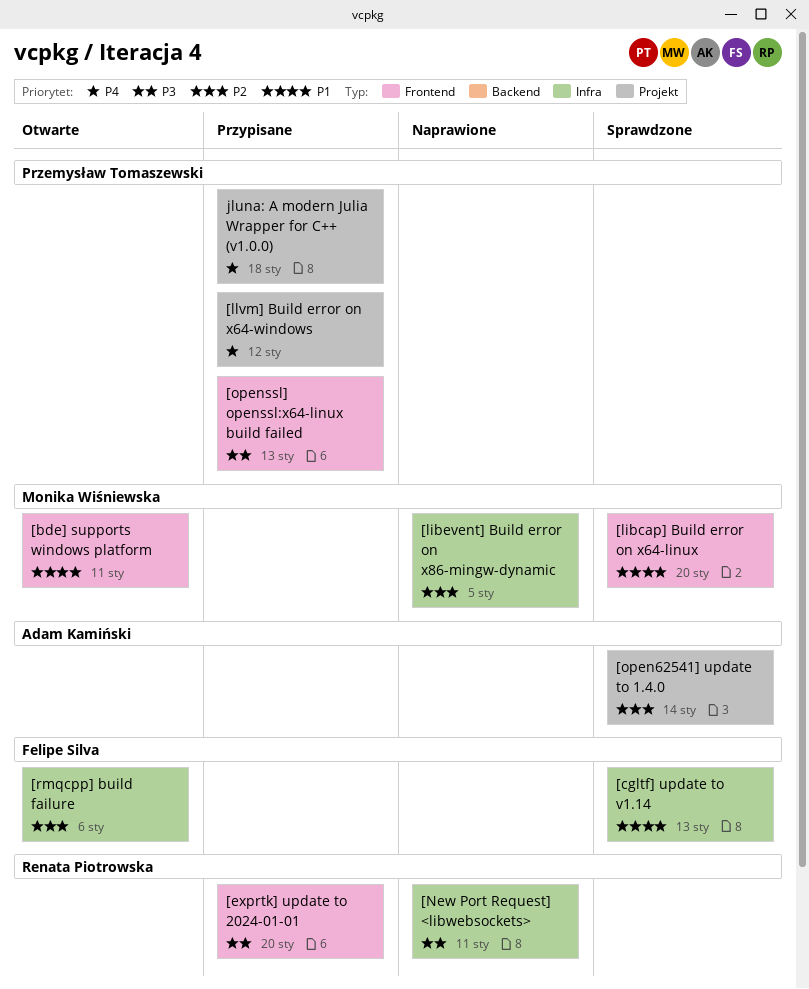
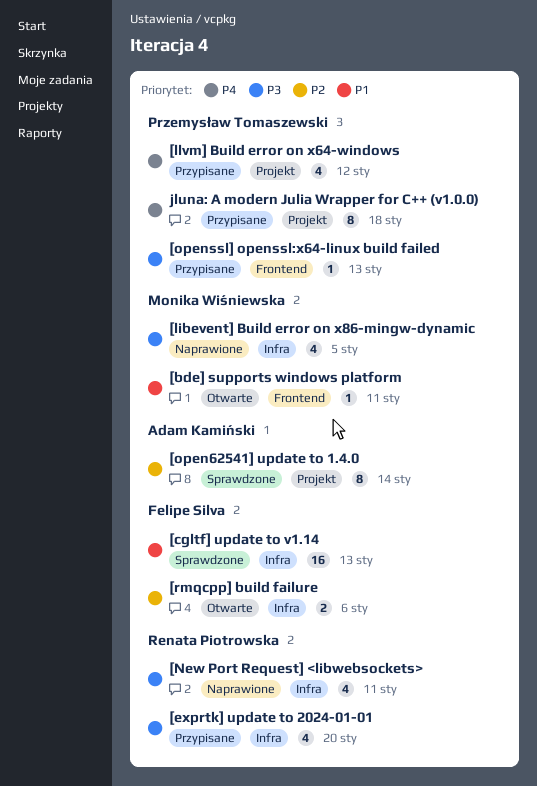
[exprtk] update to 2024-01-01, label: Frontend -> Infra
[libcap] Build error on x64-linux: present -> none
[libevent] Build error on x86-mingw-dynamic, priority: P2 -> P3

